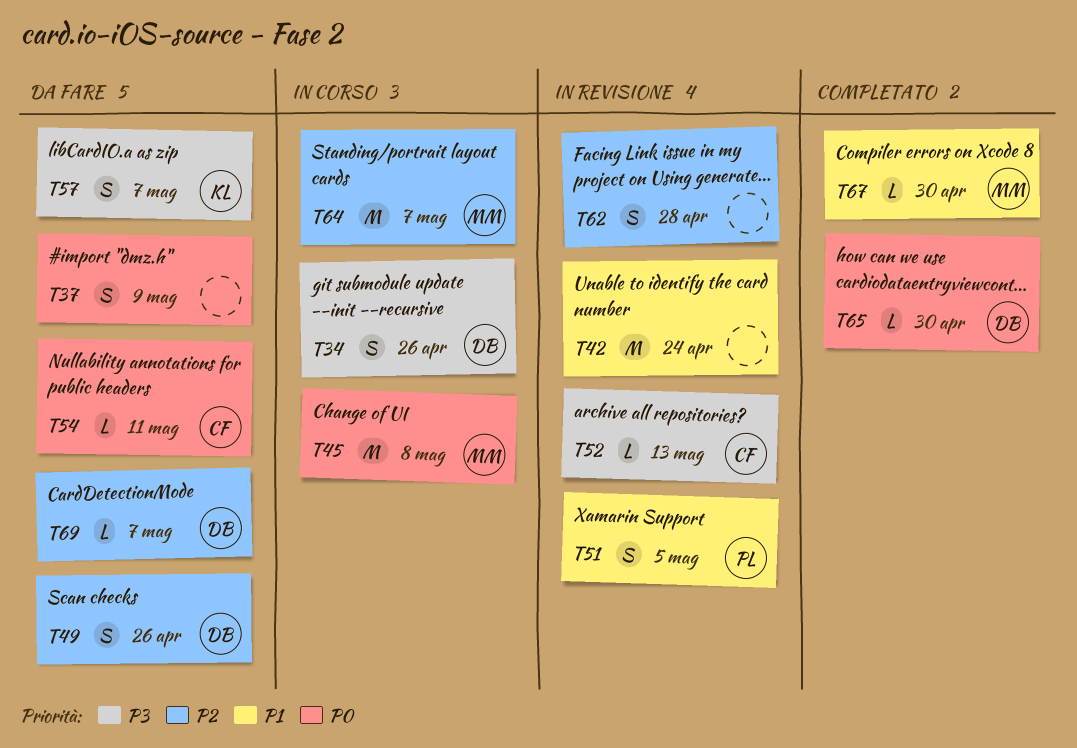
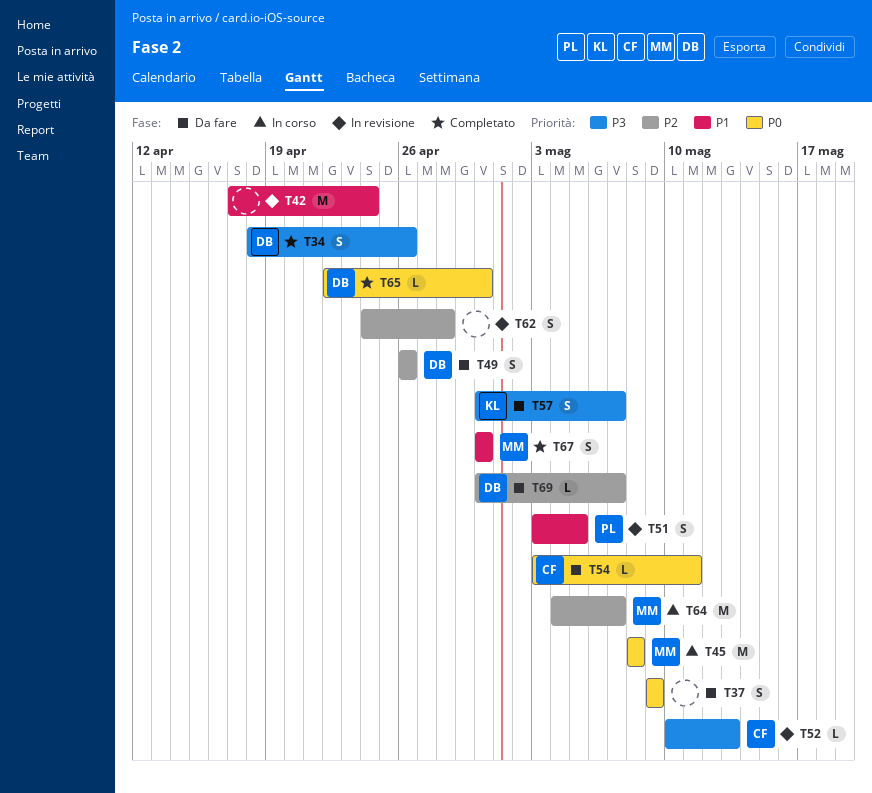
T34, status: In corso -> Completato
T67, estimate: L -> S

